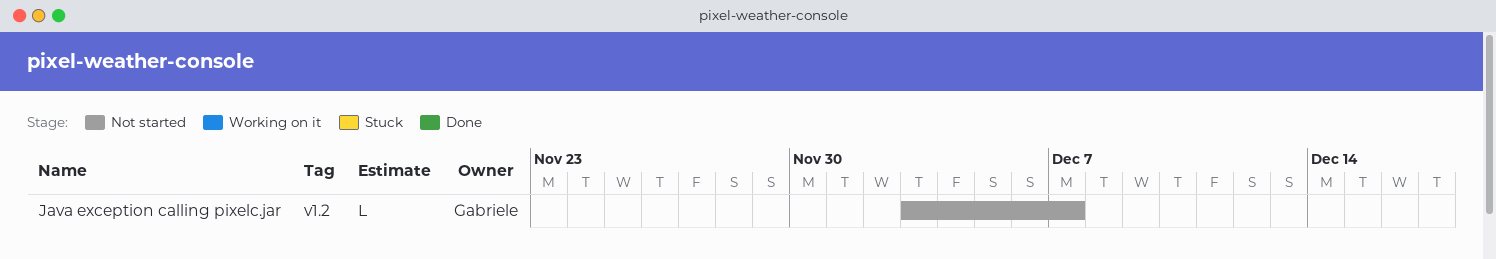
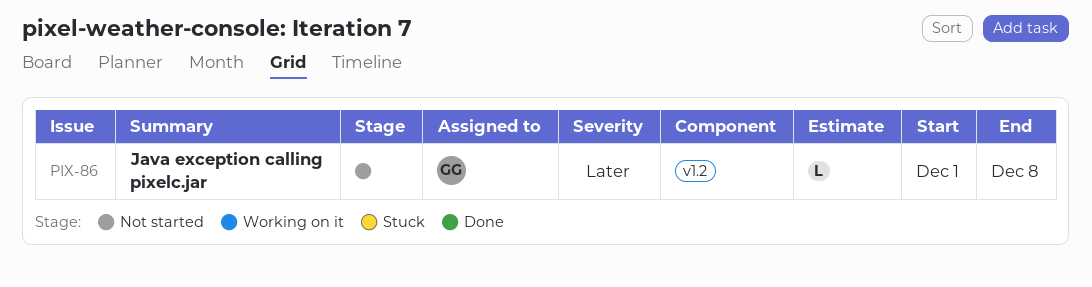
Java exception calling pixelc.jar, start: Dec 3 -> Dec 1
Java exception calling pixelc.jar, due: Dec 7 -> Dec 8

